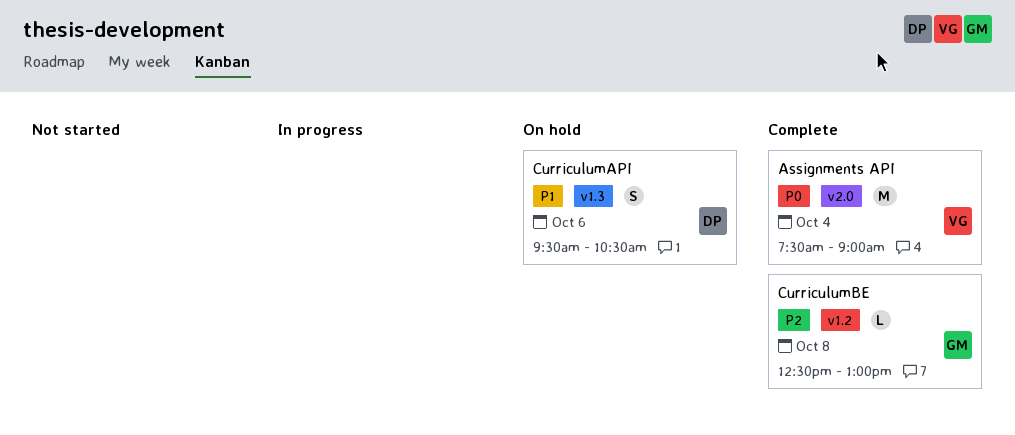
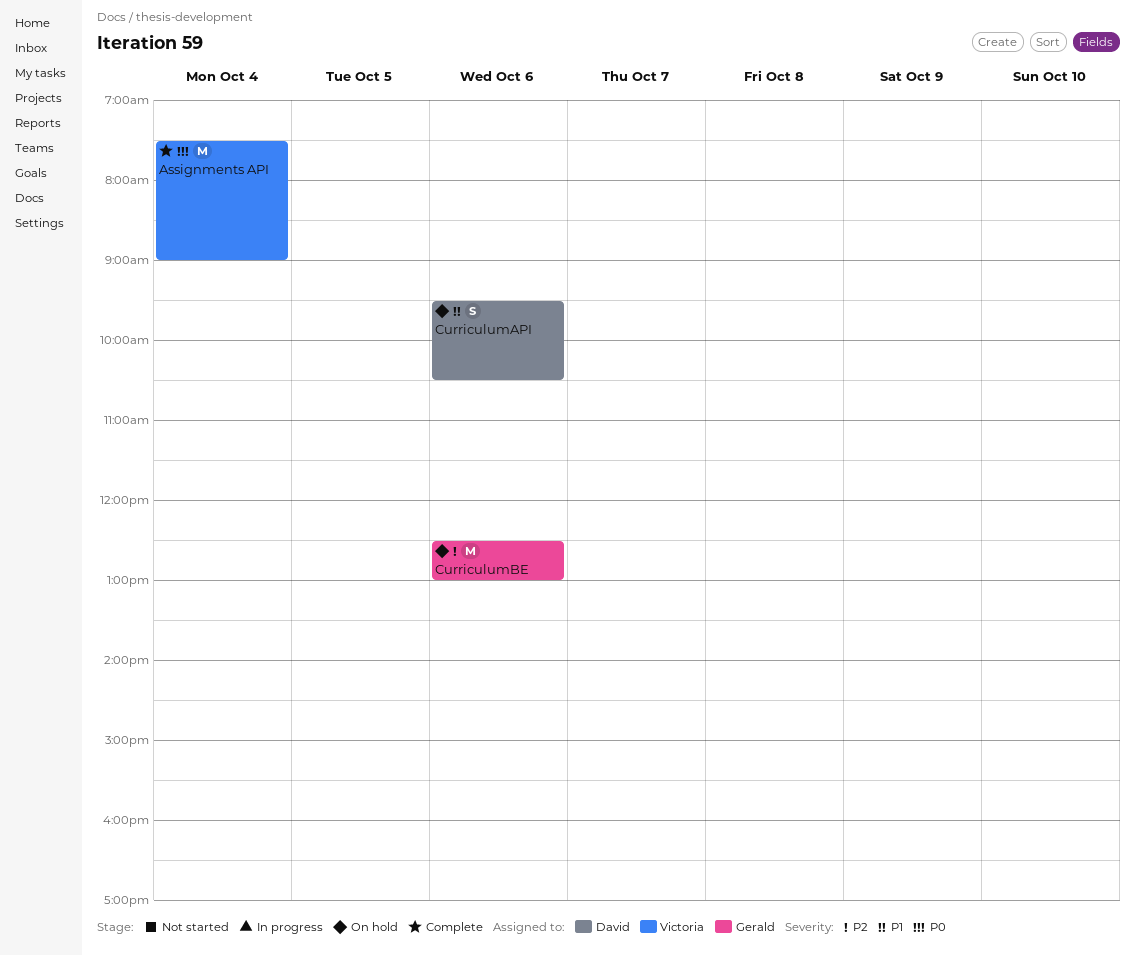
CurriculumBE, status: Complete -> On hold
CurriculumBE, estimate: L -> M
CurriculumBE, day: Oct 8 -> Oct 6

